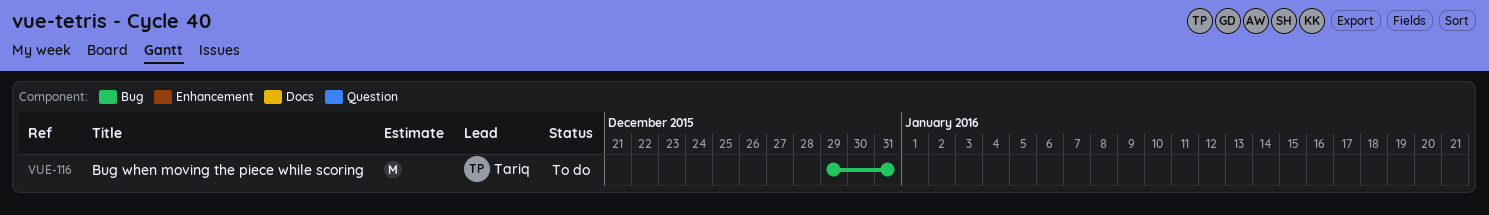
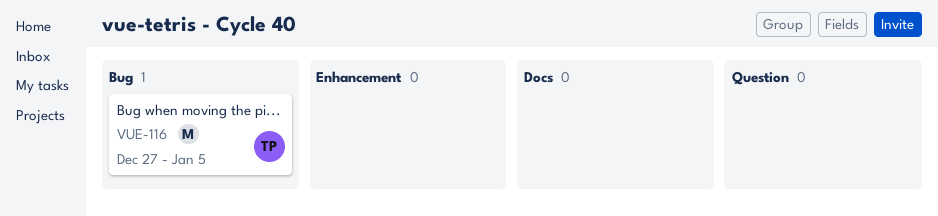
VUE-116, start: Dec 29 -> Dec 27
VUE-116, due: Dec 31 -> Jan 5

